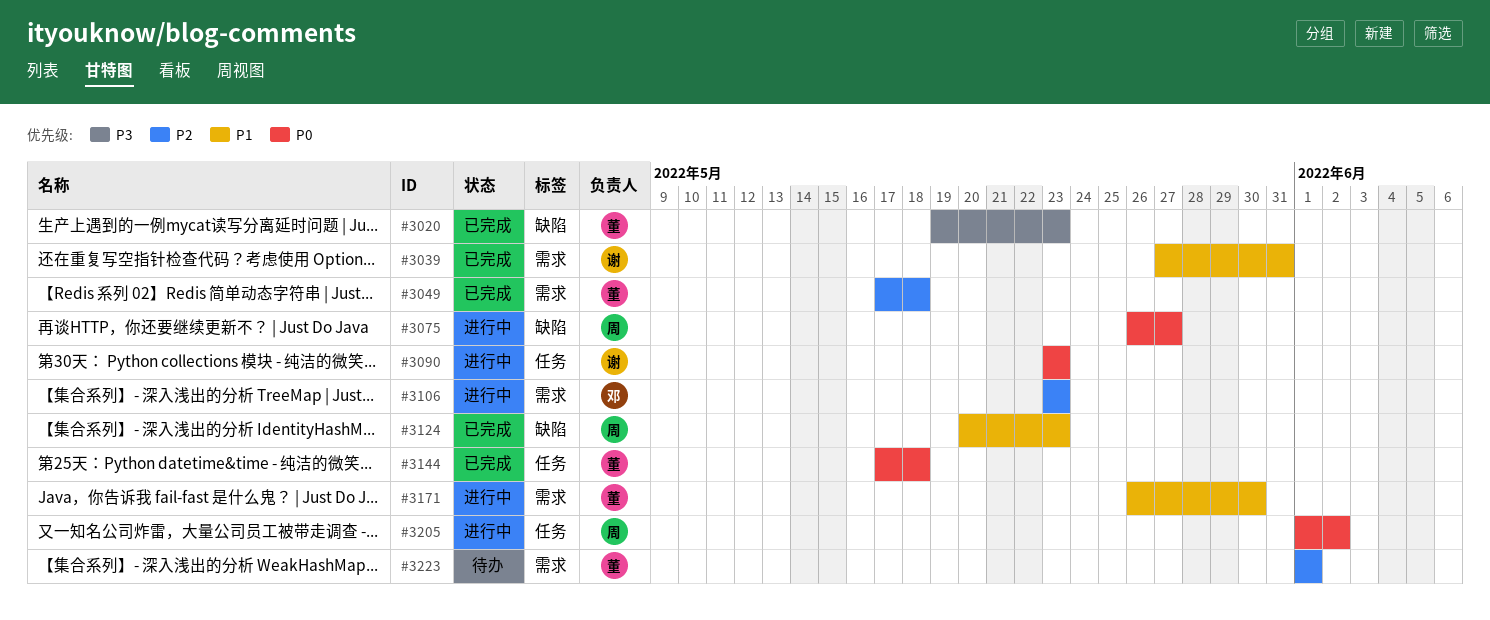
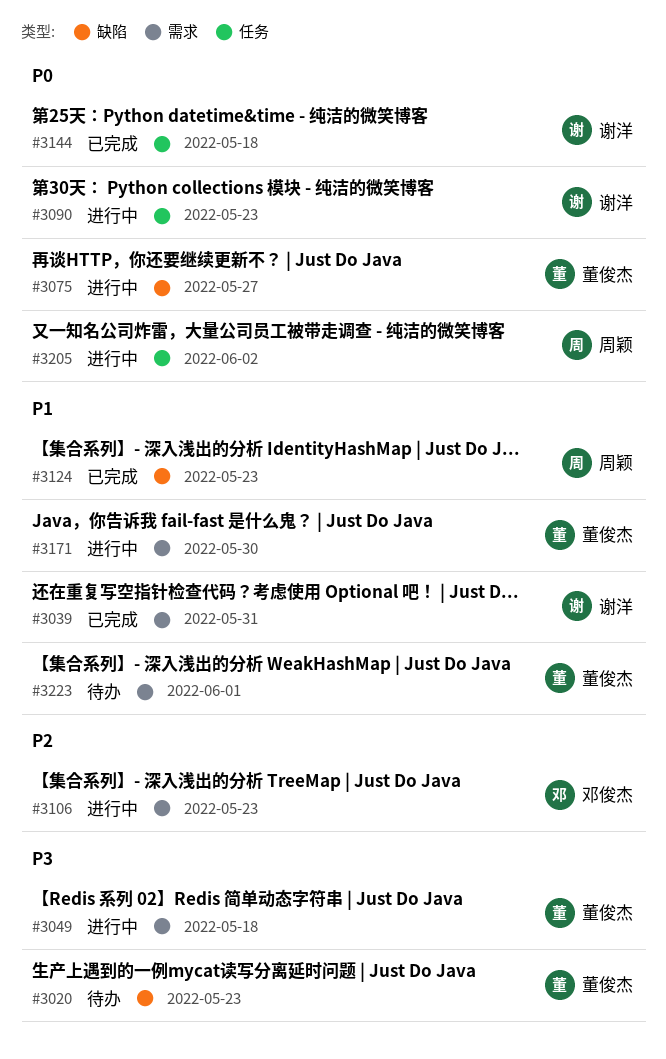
#3020, status: 已完成 -> 待办
#3049, status: 已完成 -> 进行中
#3049, priority: P2 -> P3
#3075, owner: 周颖 -> 董俊杰
#3144, owner: 董俊杰 -> 谢洋
#3223, priority: P2 -> P1

